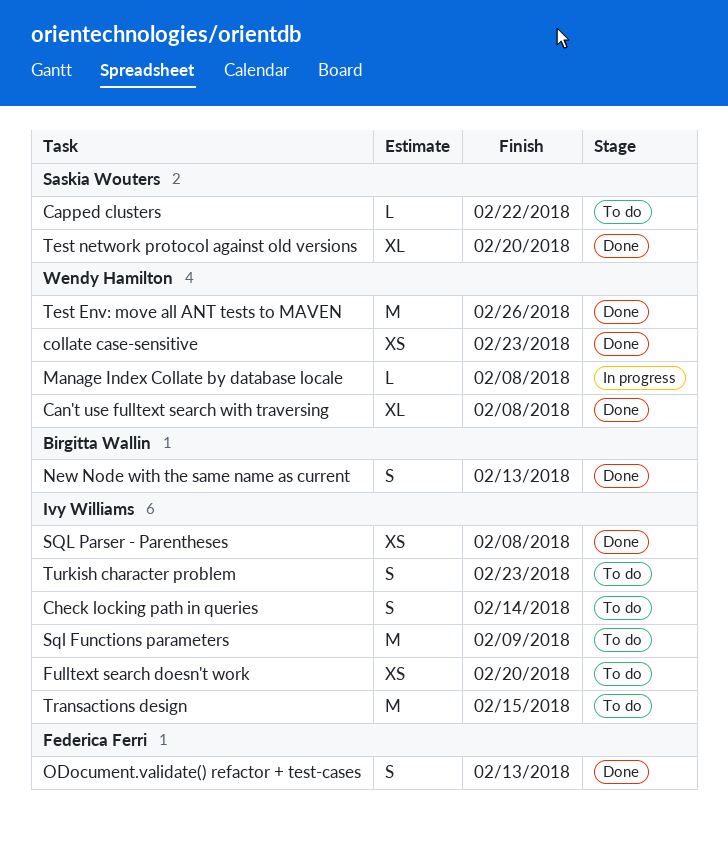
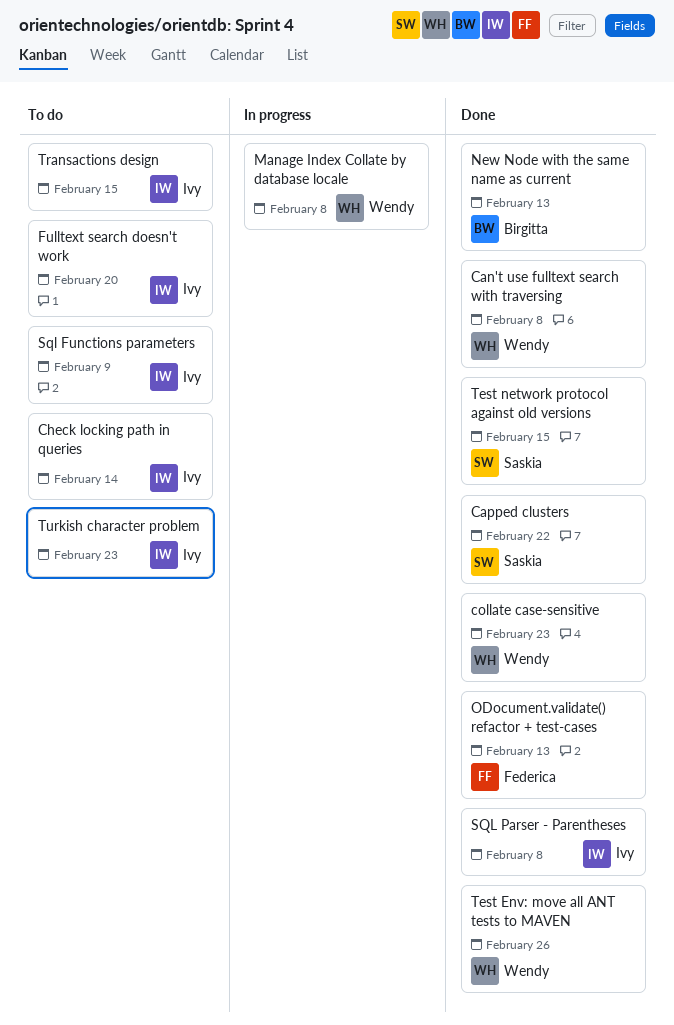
Capped clusters, status: To do -> Done
Test network protocol against old versions, due: Feb 20 -> Feb 15

